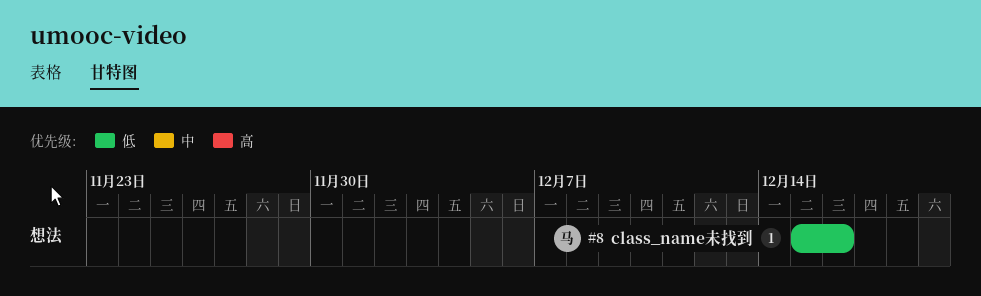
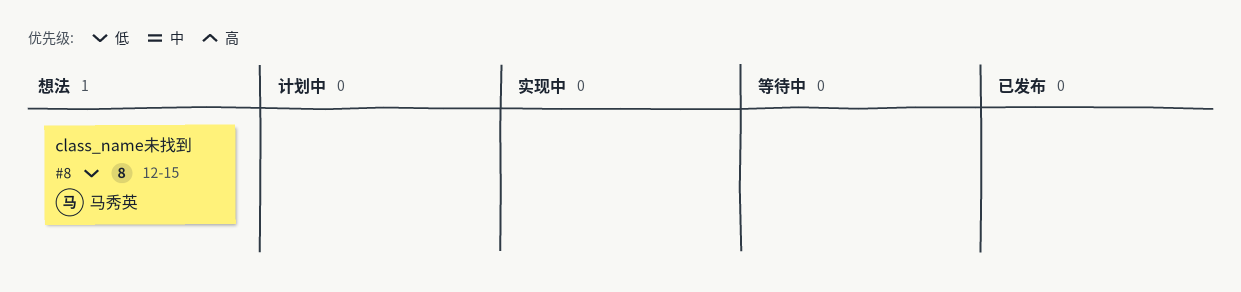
#8, estimate: 1 -> 8
#8, due: Dec 16 -> Dec 15

